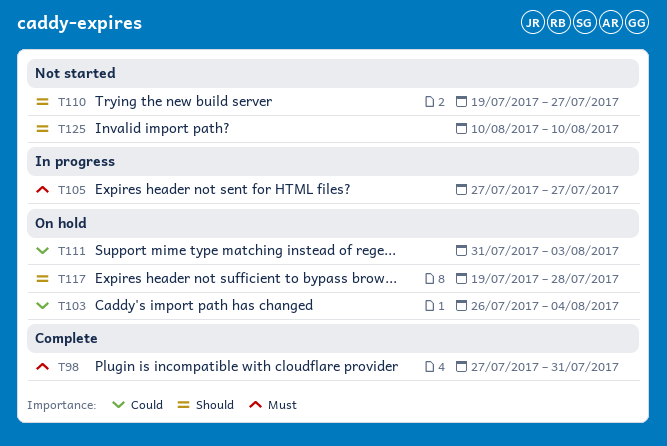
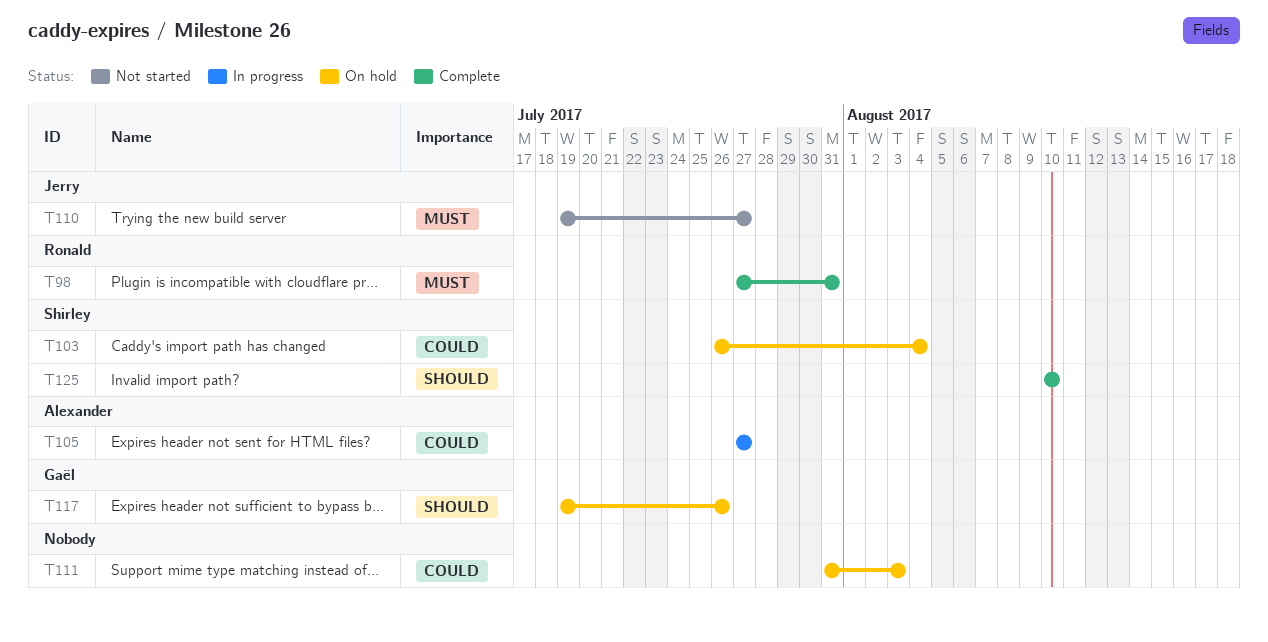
T105, priority: Must -> Could
T110, priority: Should -> Must
T117, due: Jul 28 -> Jul 26
T125, status: Not started -> Complete

